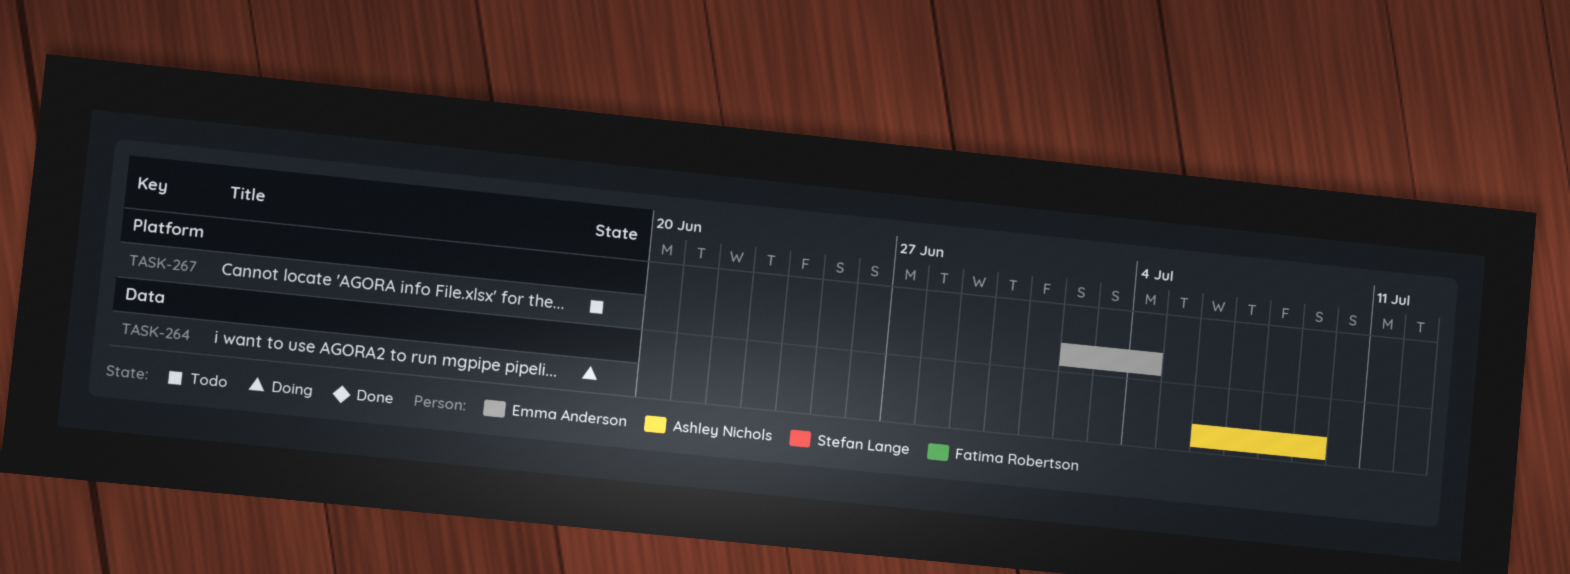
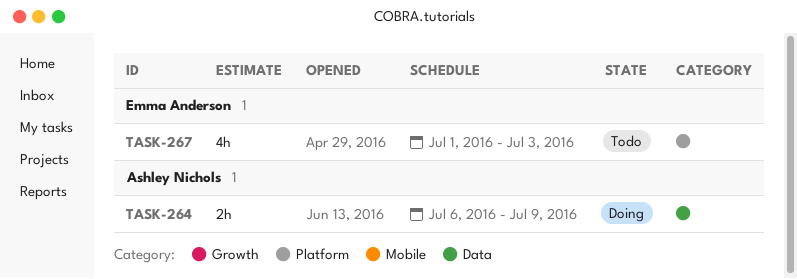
TASK-267, start: Jul 2 -> Jul 1
TASK-267, due: Jul 4 -> Jul 3

